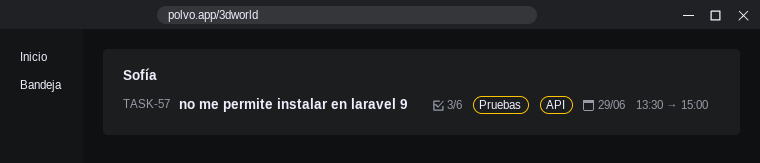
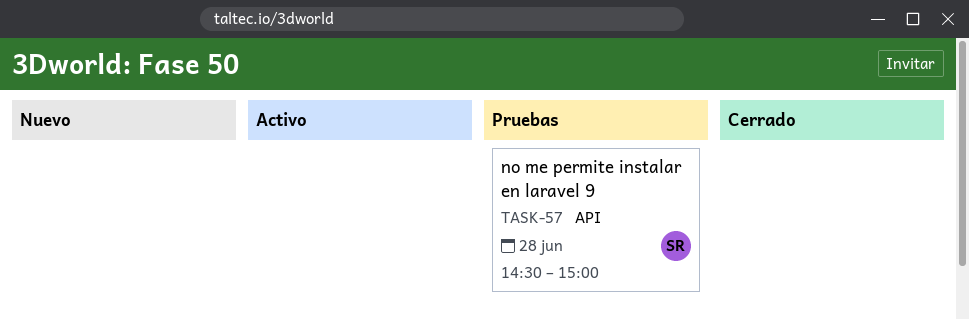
TASK-57, day: Jun 29 -> Jun 28
TASK-57, begins: 13:30 -> 14:30

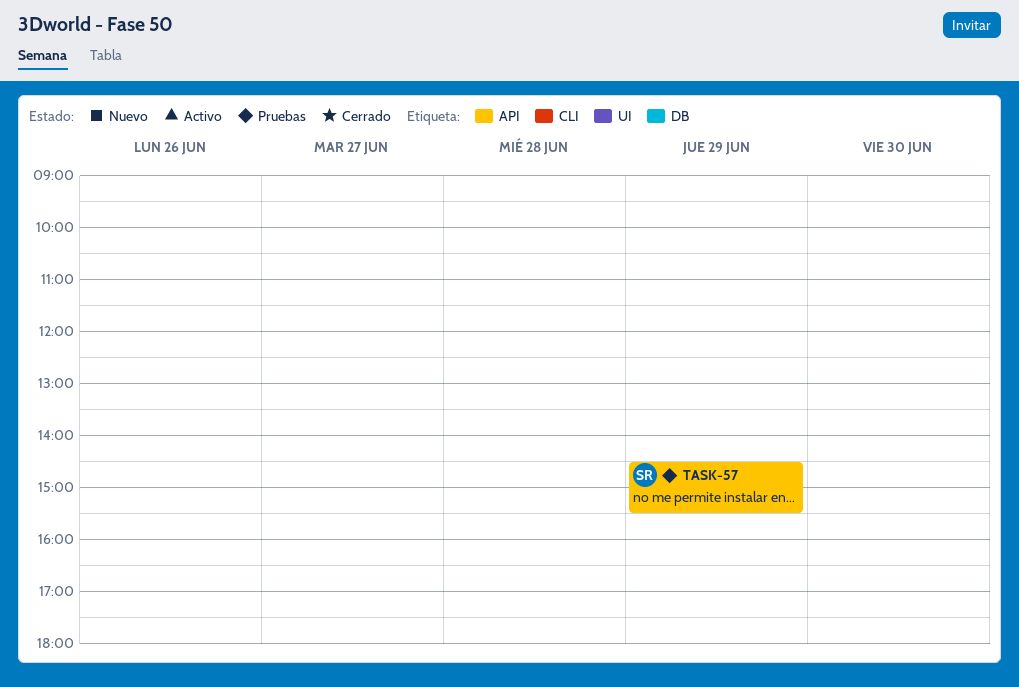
TASK-57, day: Jun 28 -> Jun 29
TASK-57, ends: 15:00 -> 15:30

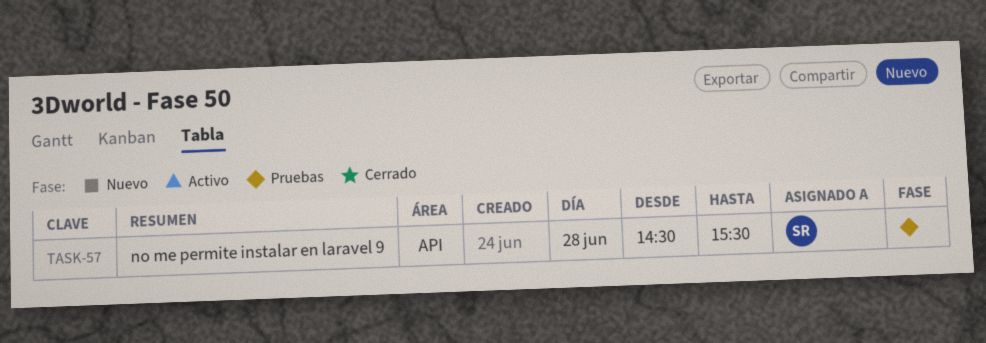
TASK-57, day: Jun 29 -> Jun 28

